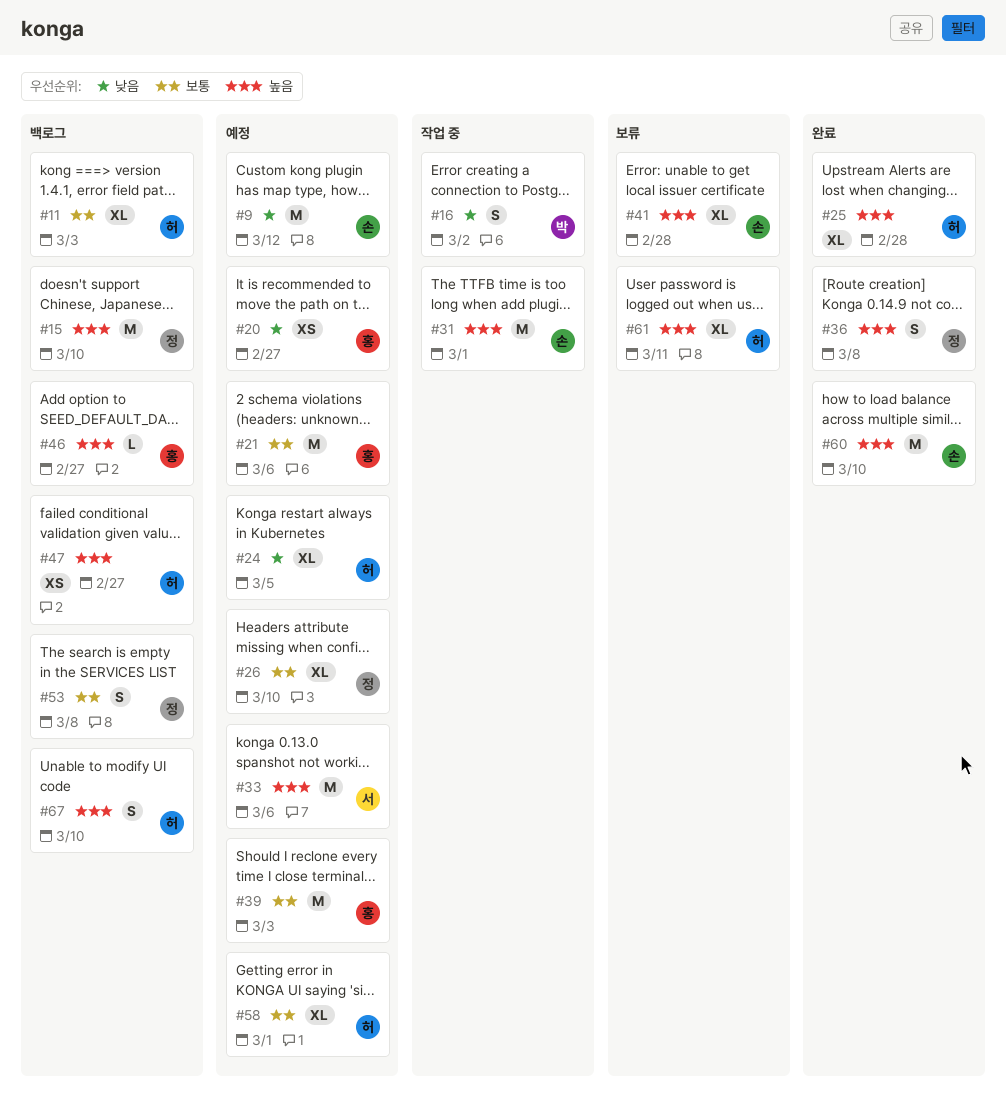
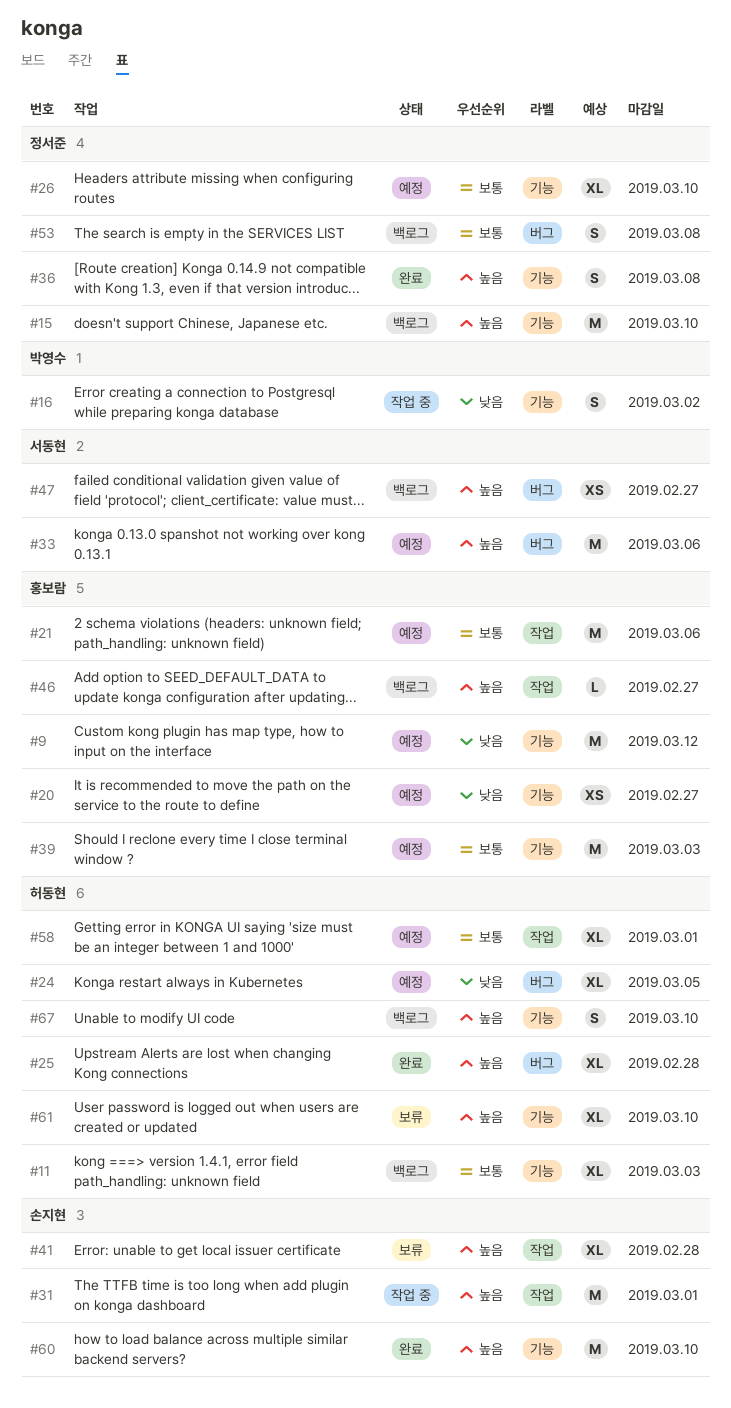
#9, owner: 손지현 -> 홍보람
#47, owner: 허동현 -> 서동현
#61, due: Mar 11 -> Mar 10

